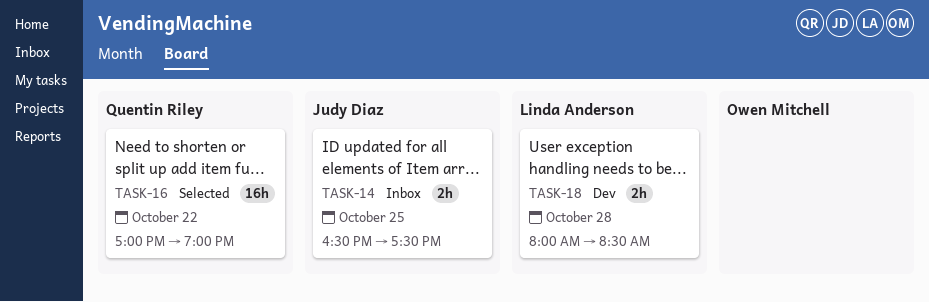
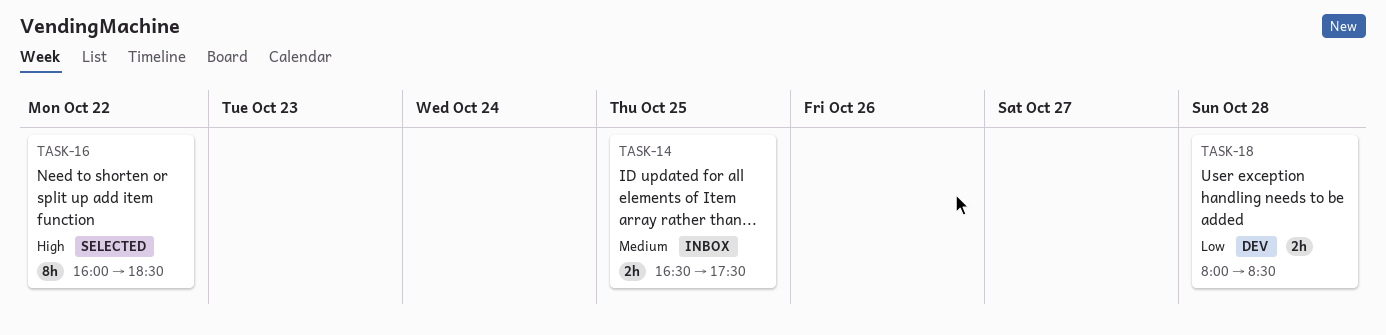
TASK-16, estimate: 16h -> 8h
TASK-16, begins: 17:00 -> 16:00
TASK-16, ends: 19:00 -> 18:30

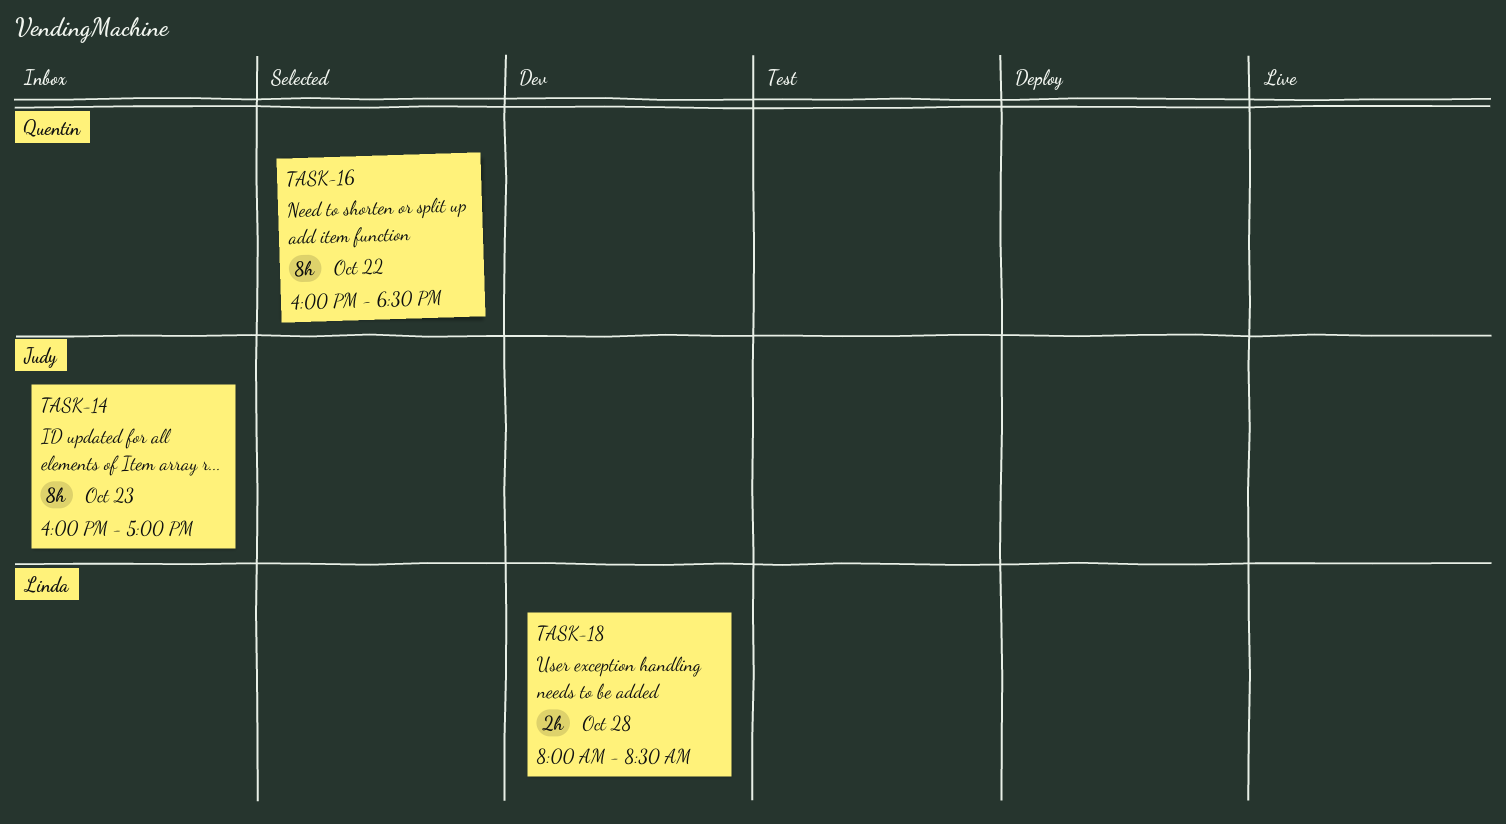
TASK-14, estimate: 2h -> 8h
TASK-14, day: Oct 25 -> Oct 23
TASK-14, begins: 16:30 -> 16:00
TASK-14, ends: 17:30 -> 17:00

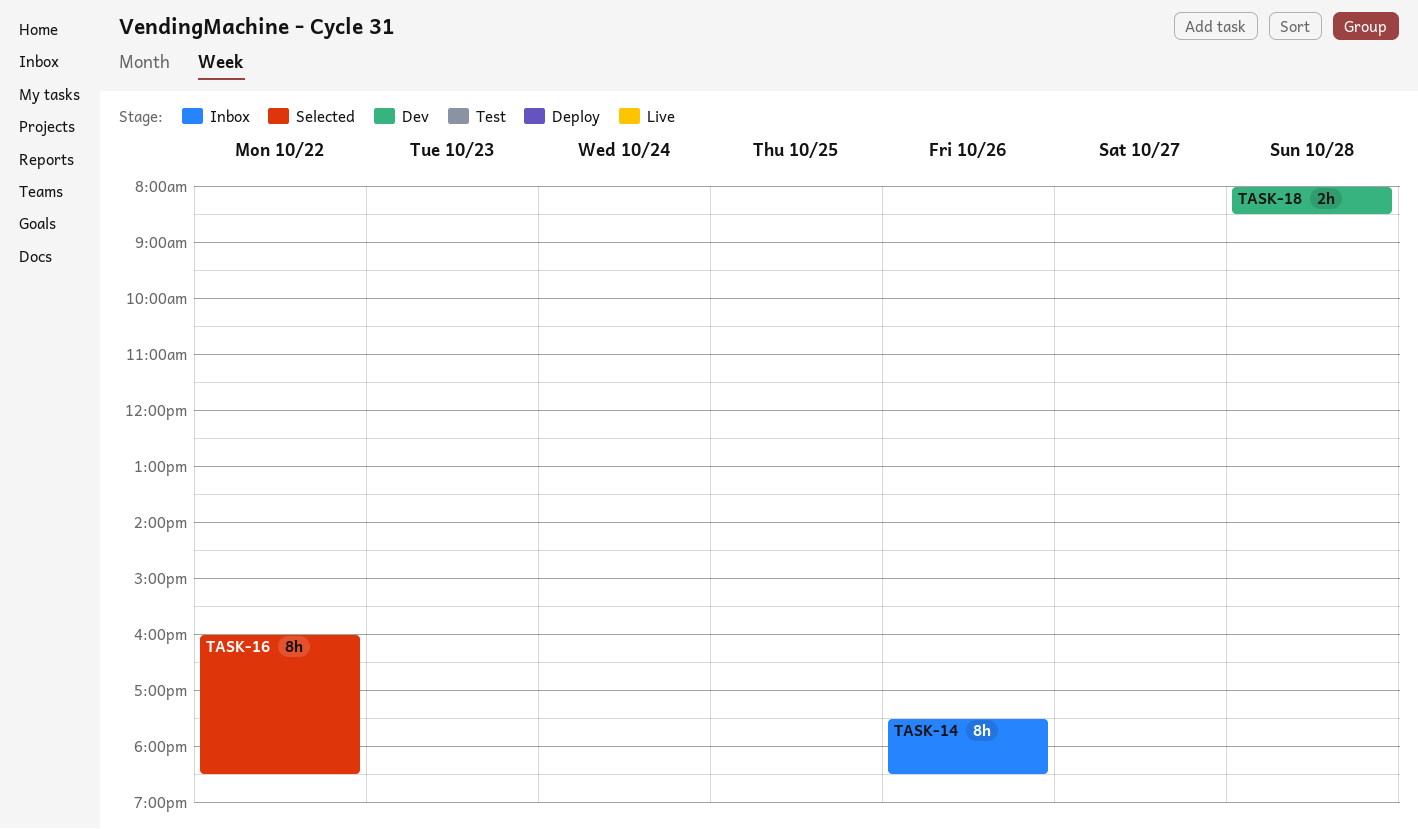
TASK-14, day: Oct 23 -> Oct 26
TASK-14, begins: 16:00 -> 17:30
TASK-14, ends: 17:00 -> 18:30

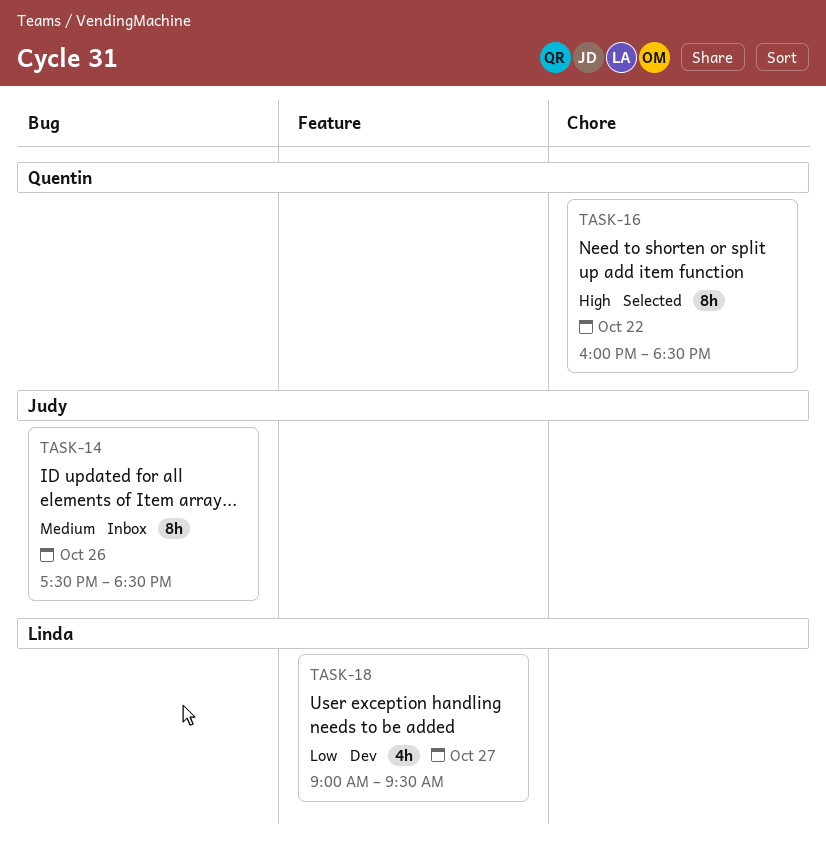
TASK-18, estimate: 2h -> 4h
TASK-18, day: Oct 28 -> Oct 27
TASK-18, begins: 08:00 -> 09:00
TASK-18, ends: 08:30 -> 09:30

